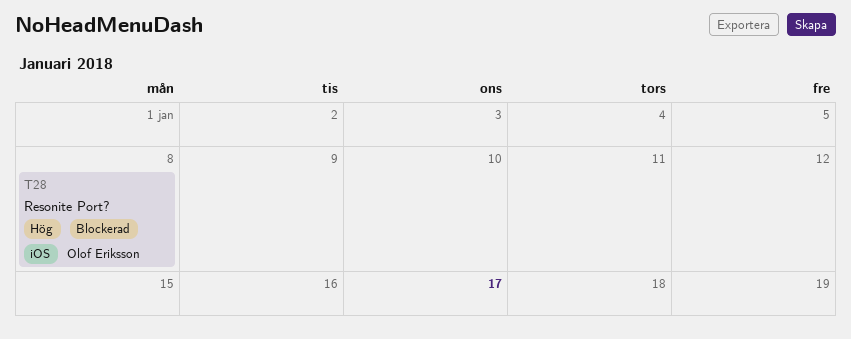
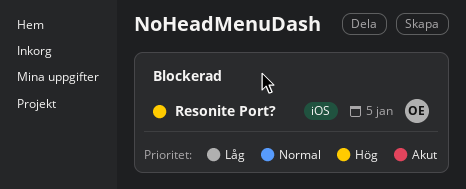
Resonite Port?, due: Jan 8 -> Jan 5

